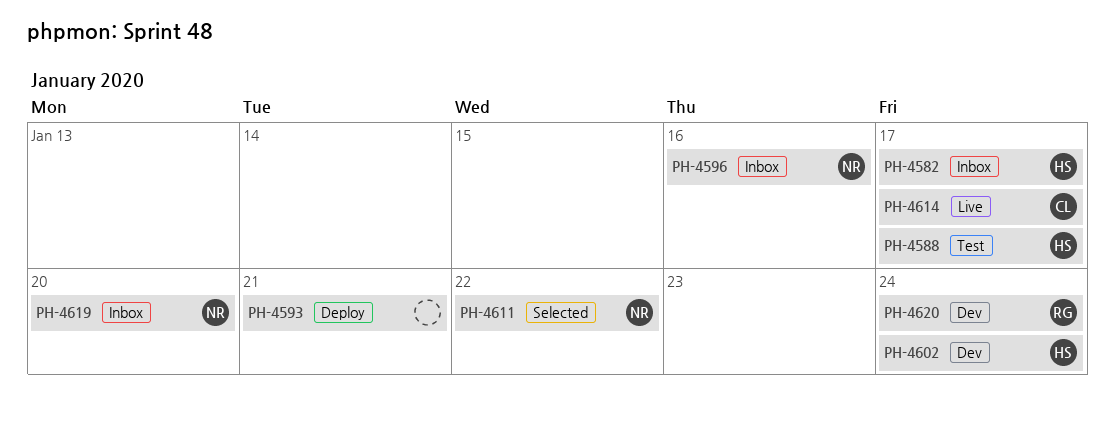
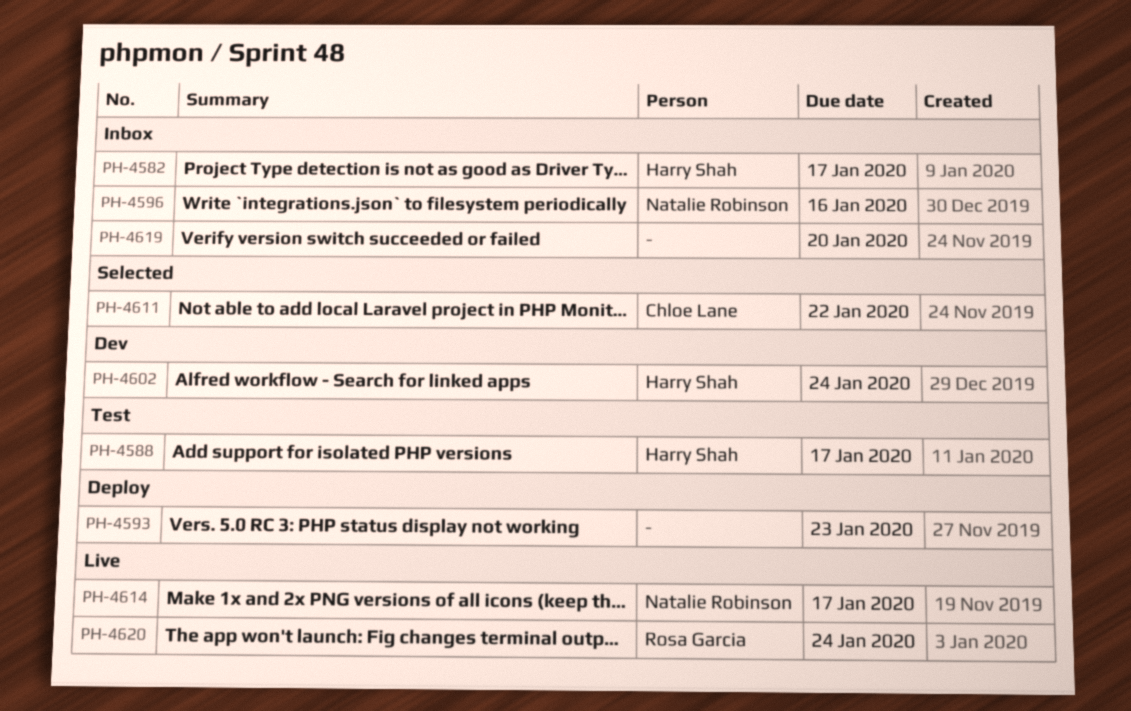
PH-4593, due: Jan 21 -> Jan 23
PH-4611, owner: Natalie Robinson -> Chloe Lane
PH-4614, owner: Chloe Lane -> Natalie Robinson
PH-4619, owner: Natalie Robinson -> none
PH-4620, status: Dev -> Live

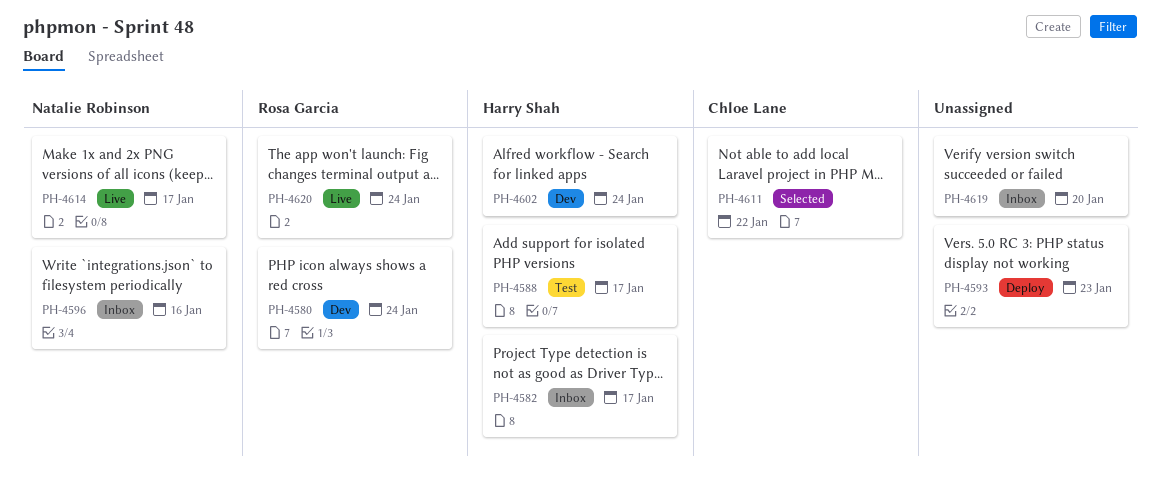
PH-4580: none -> present

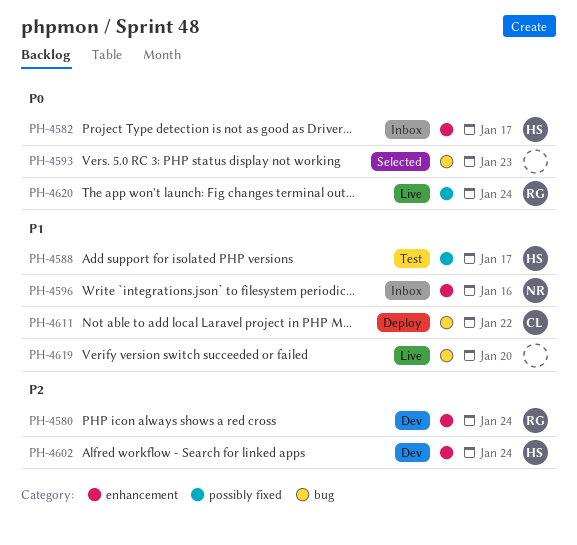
PH-4593, status: Deploy -> Selected
PH-4611, status: Selected -> Deploy
PH-4614: present -> none
PH-4619, status: Inbox -> Live

